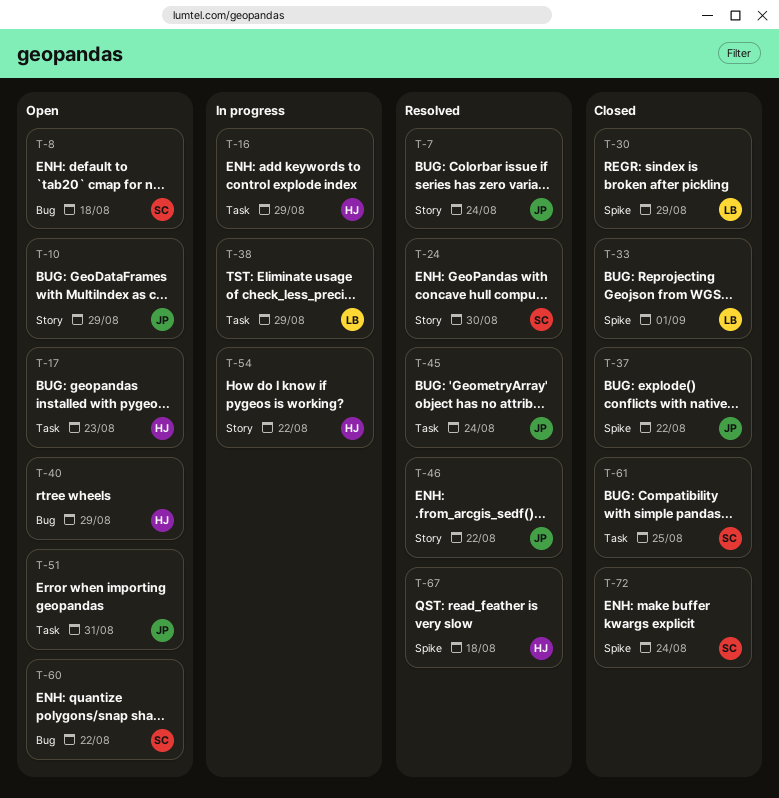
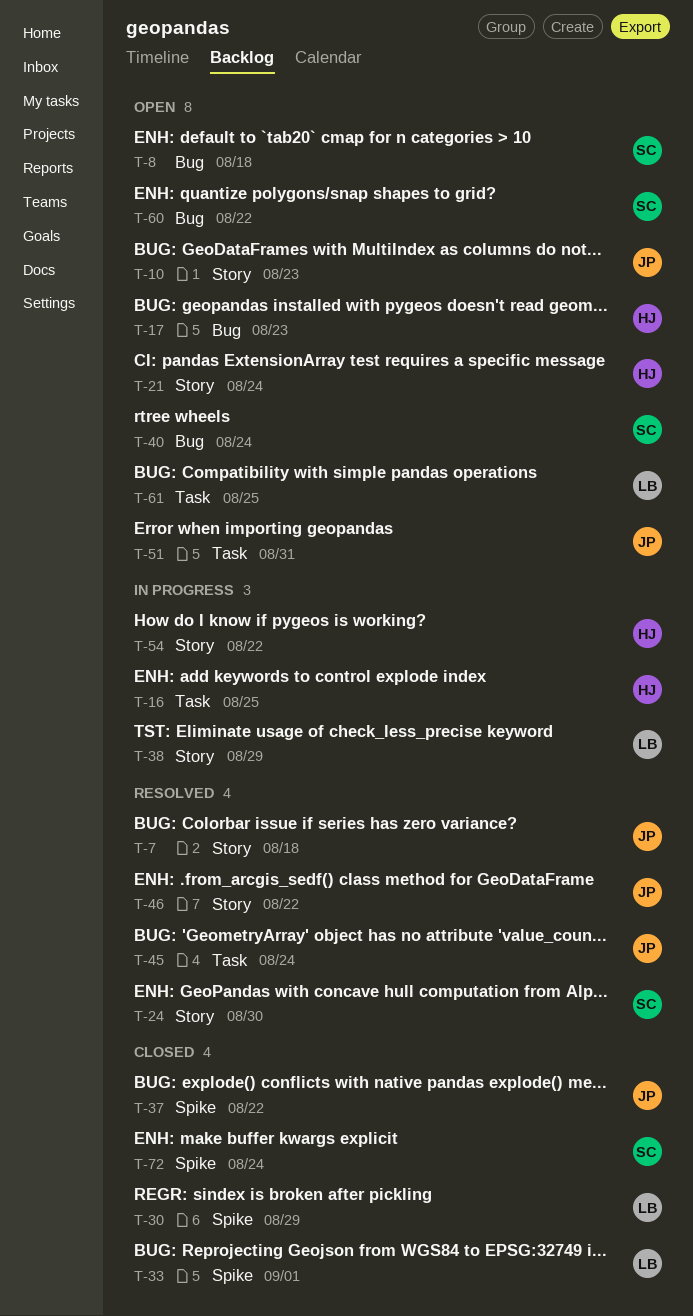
T-7, due: Aug 24 -> Aug 18
T-10, due: Aug 29 -> Aug 23
T-16, due: Aug 29 -> Aug 25
T-17, label: Task -> Bug
T-21: none -> present
T-38, label: Task -> Story
T-40, owner: HJ -> SC
T-40, due: Aug 29 -> Aug 24
T-61, status: Closed -> Open
T-61, owner: SC -> LB
T-67: present -> none

